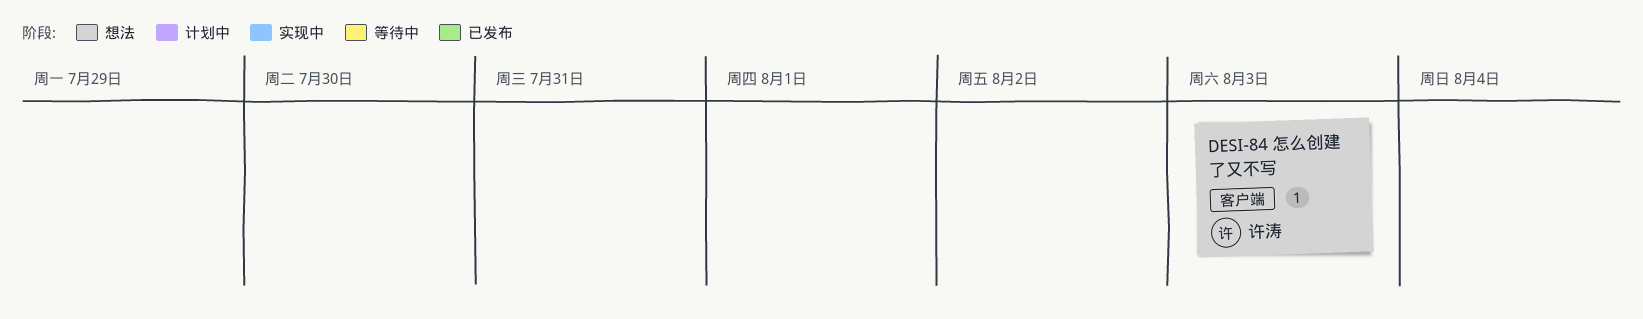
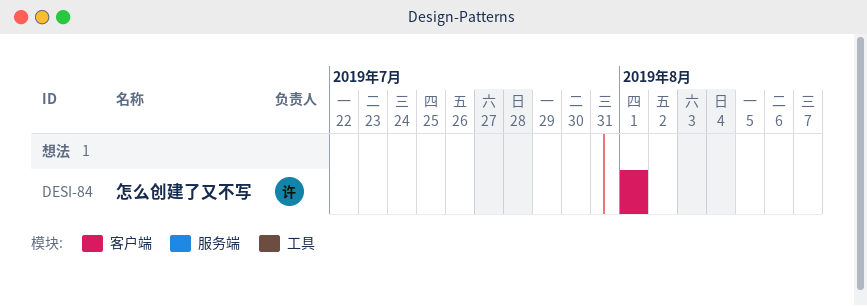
DESI-84, due: Aug 3 -> Aug 1

